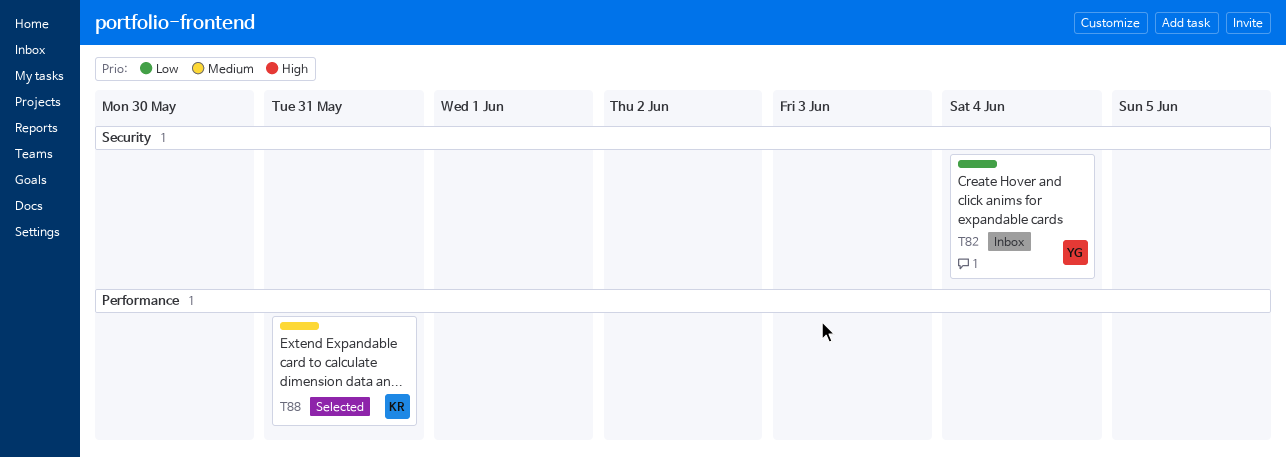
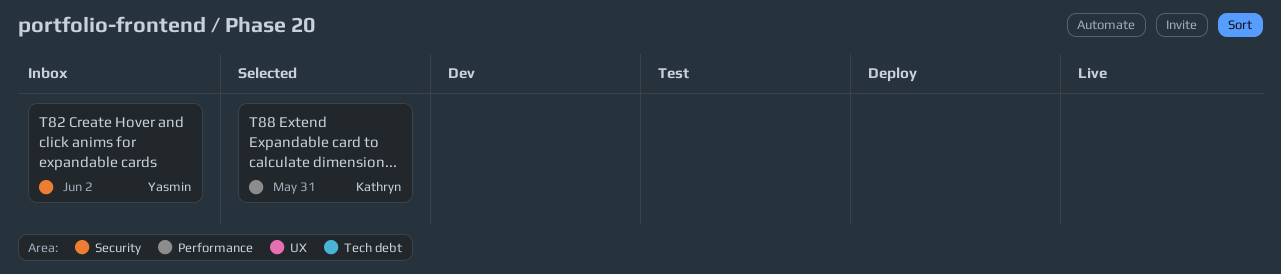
T82, due: Jun 4 -> Jun 2

